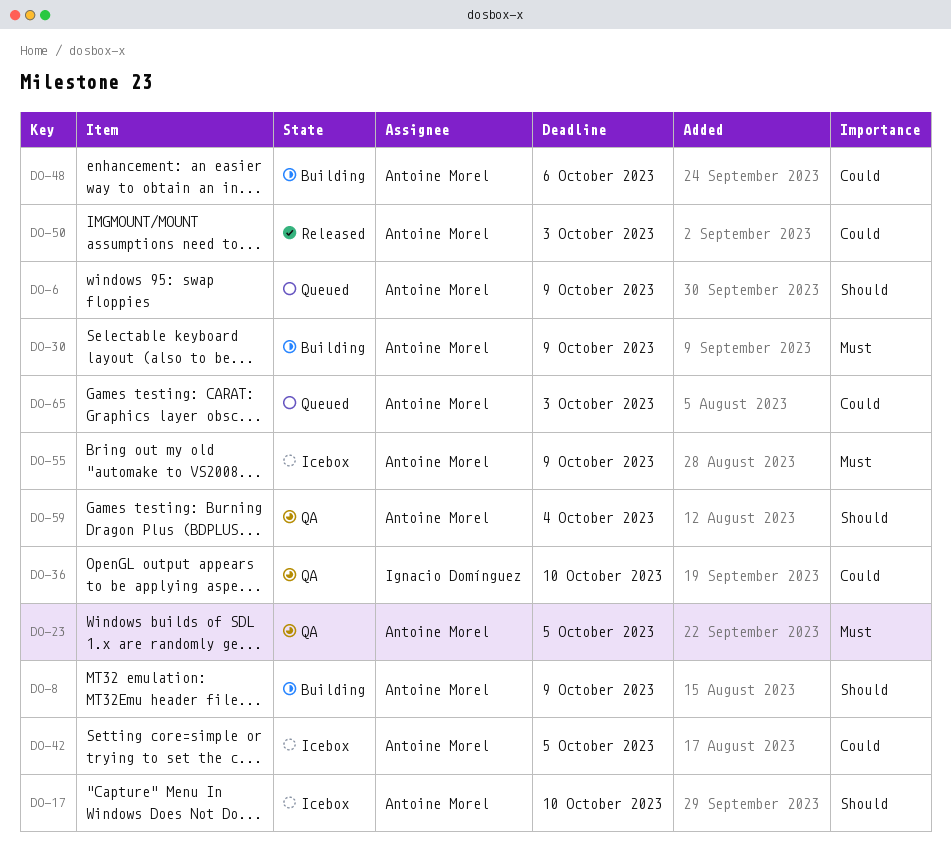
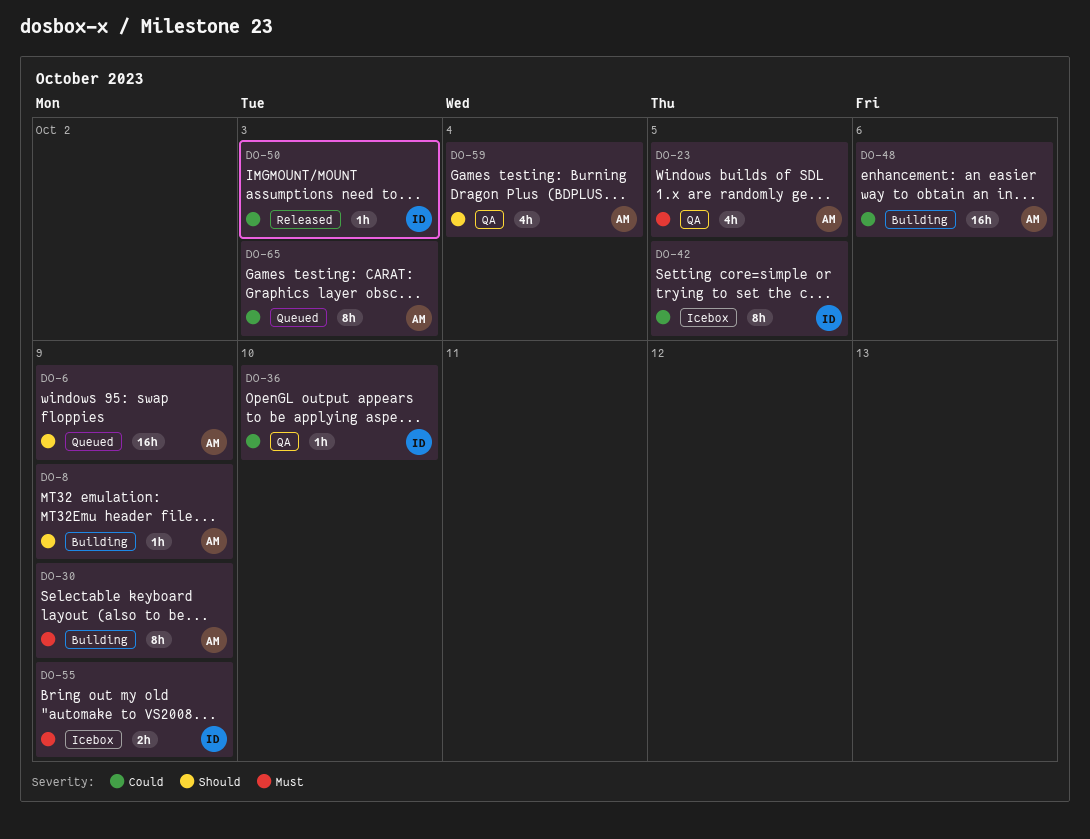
DO-17: present -> none
DO-42, owner: Antoine Morel -> Ignacio Domínguez
DO-50, owner: Antoine Morel -> Ignacio Domínguez
DO-55, owner: Antoine Morel -> Ignacio Domínguez

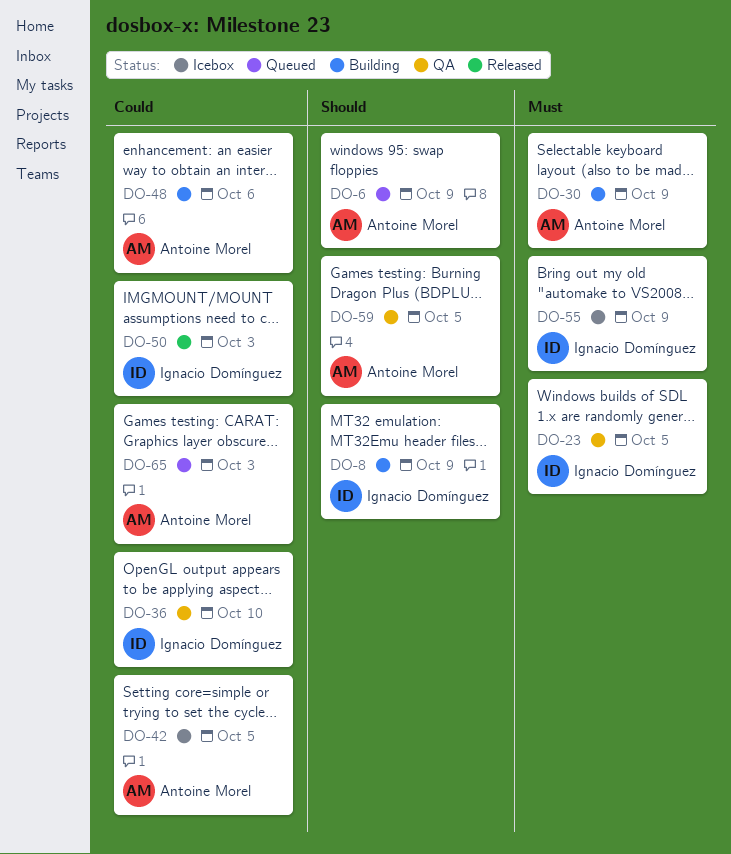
DO-8, owner: Antoine Morel -> Ignacio Domínguez
DO-23, owner: Antoine Morel -> Ignacio Domínguez
DO-42, owner: Ignacio Domínguez -> Antoine Morel
DO-59, due: Oct 4 -> Oct 5

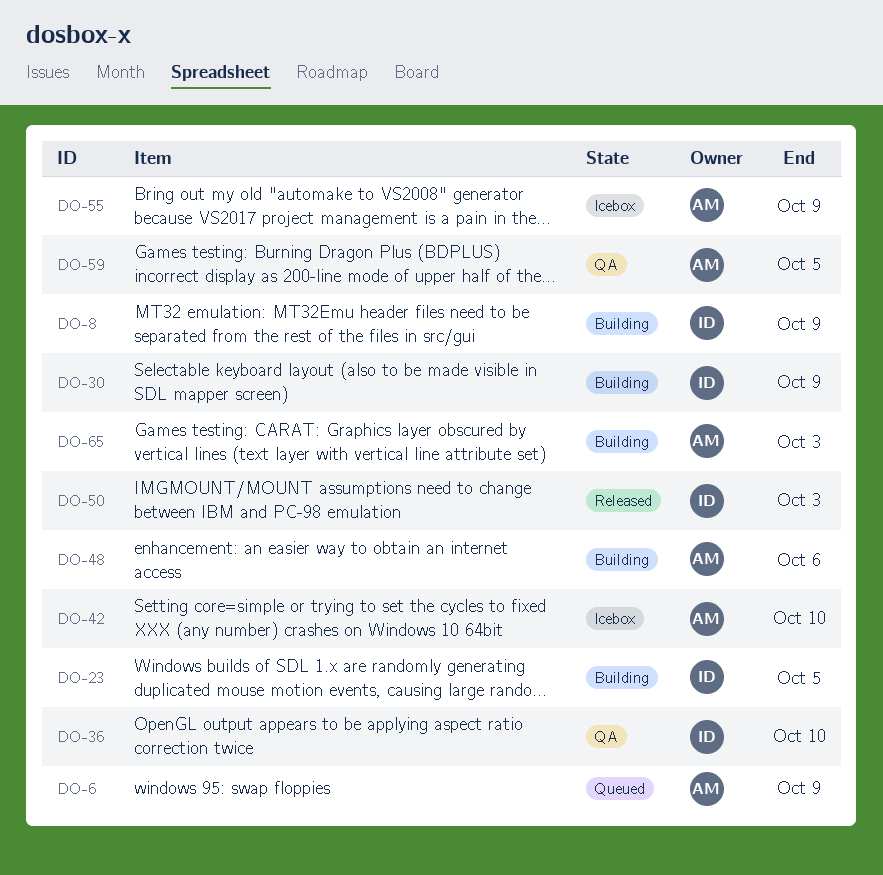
DO-23, status: QA -> Building
DO-30, owner: Antoine Morel -> Ignacio Domínguez
DO-42, due: Oct 5 -> Oct 10
DO-55, owner: Ignacio Domínguez -> Antoine Morel
DO-65, status: Queued -> Building

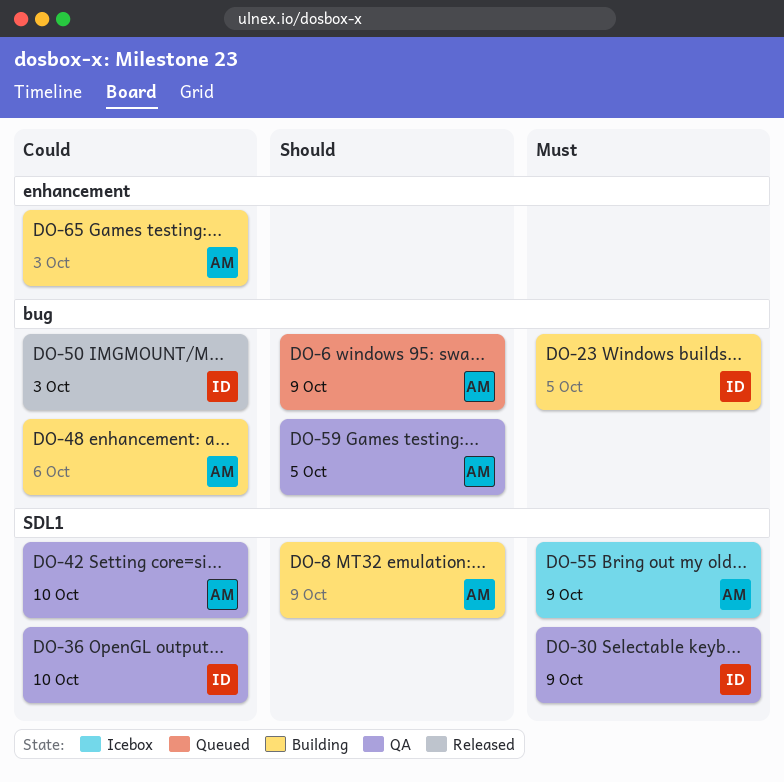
DO-8, owner: ID -> AM
DO-30, status: Building -> QA
DO-42, status: Icebox -> QA

